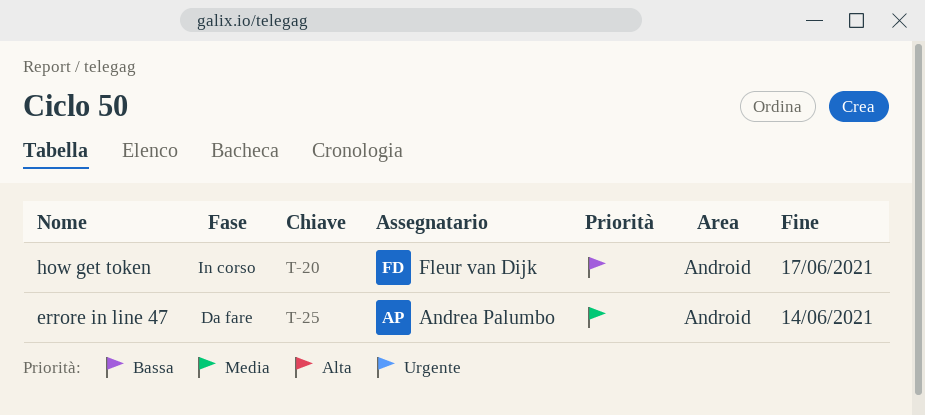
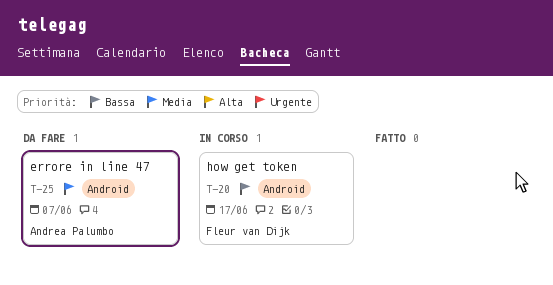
T-25, due: Jun 14 -> Jun 7

